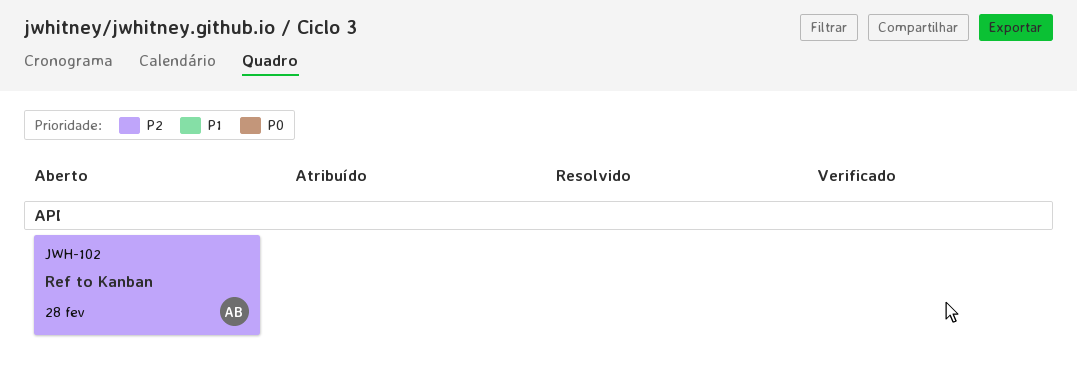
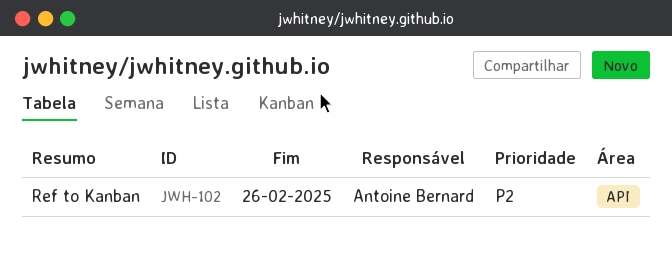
JWH-102, due: Feb 28 -> Feb 26

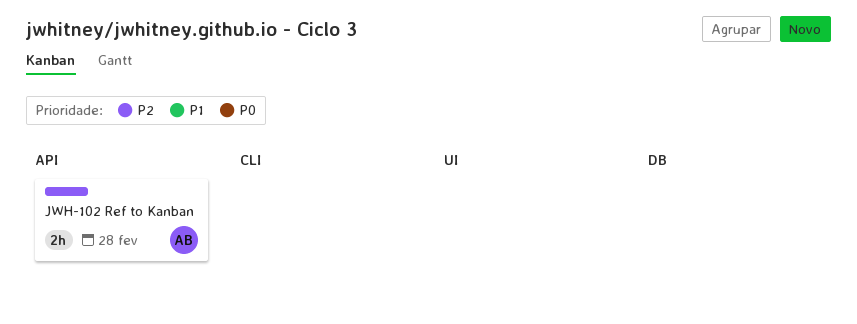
JWH-102, due: Feb 26 -> Feb 28

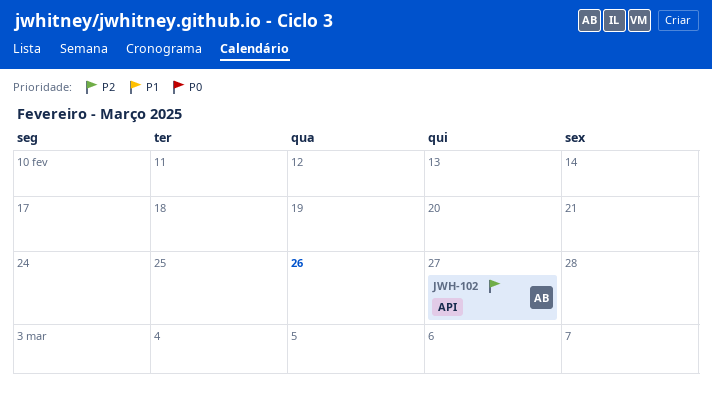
JWH-102, due: Feb 28 -> Feb 27

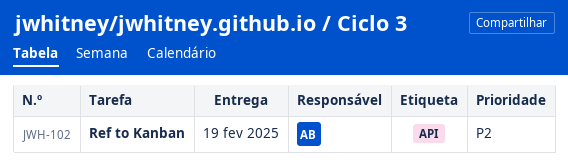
JWH-102, due: Feb 27 -> Feb 19

